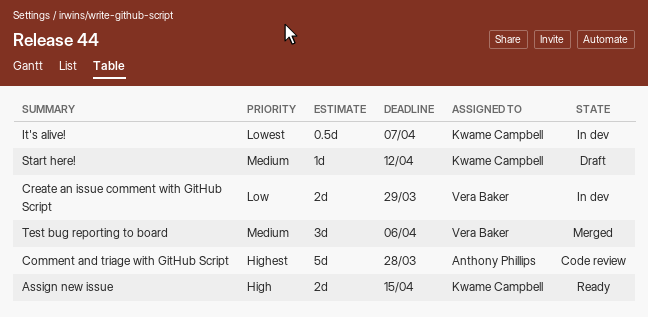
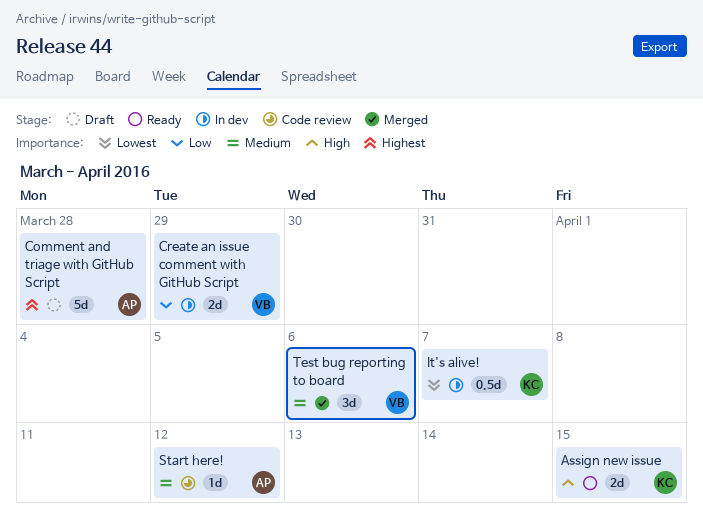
Comment and triage with GitHub Script, status: Code review -> Draft
Start here!, status: Draft -> Code review
Start here!, owner: Kwame Campbell -> Anthony Phillips

